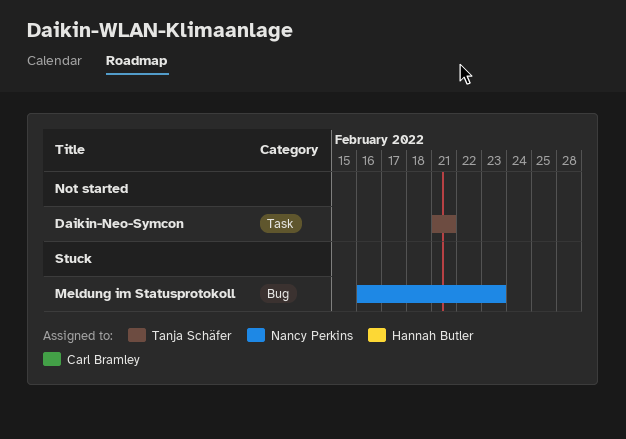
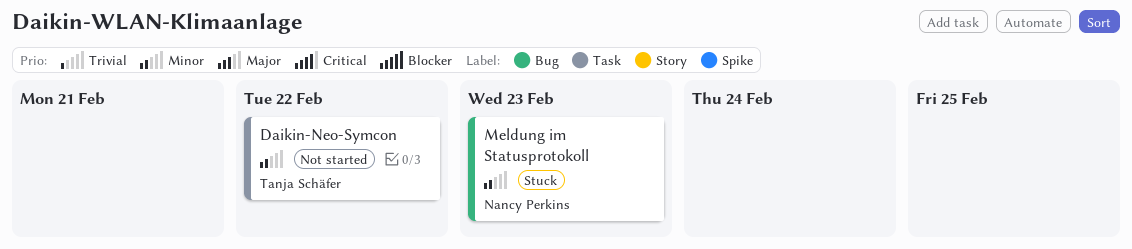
Daikin-Neo-Symcon, due: Feb 21 -> Feb 22

